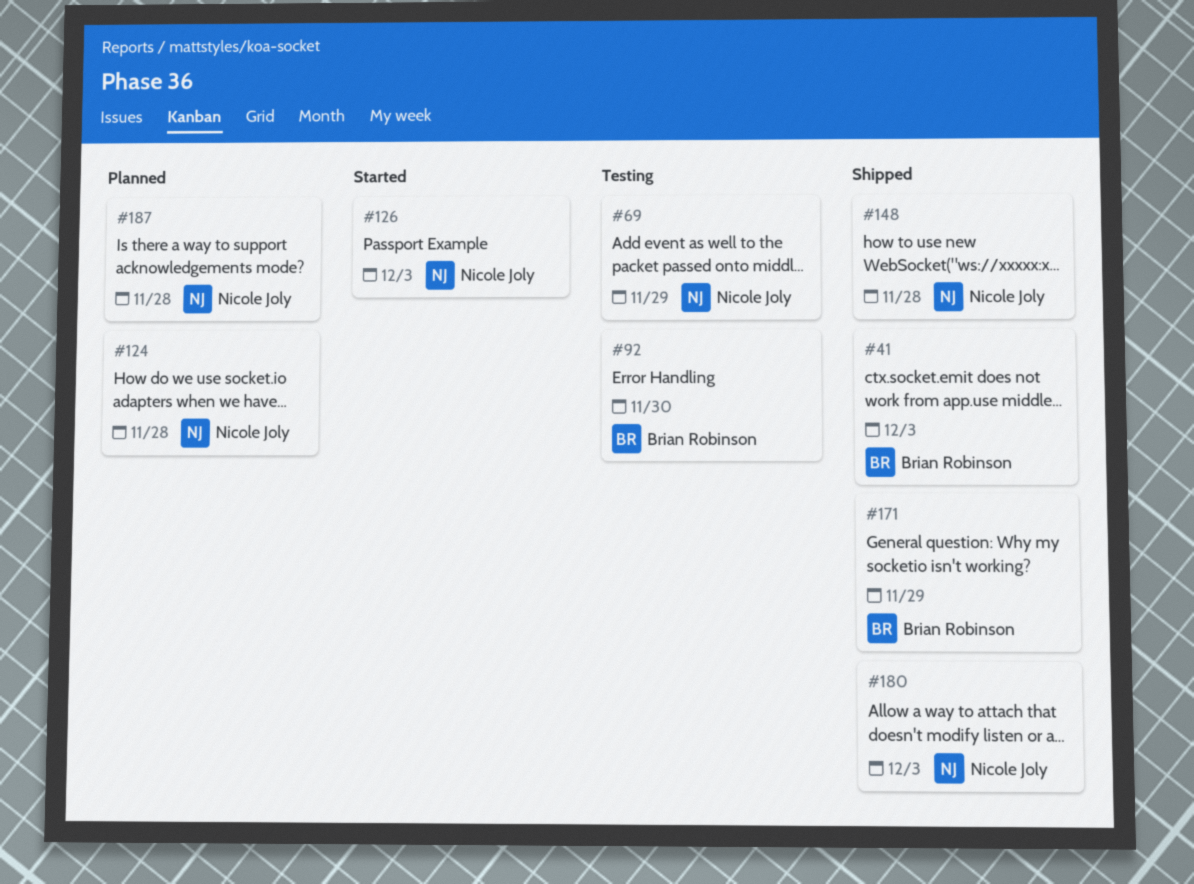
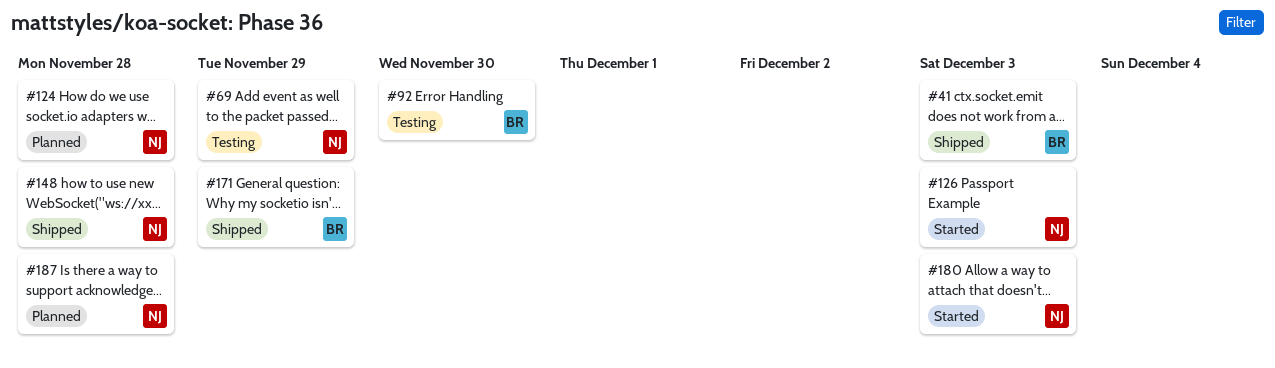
#180, status: Shipped -> Started

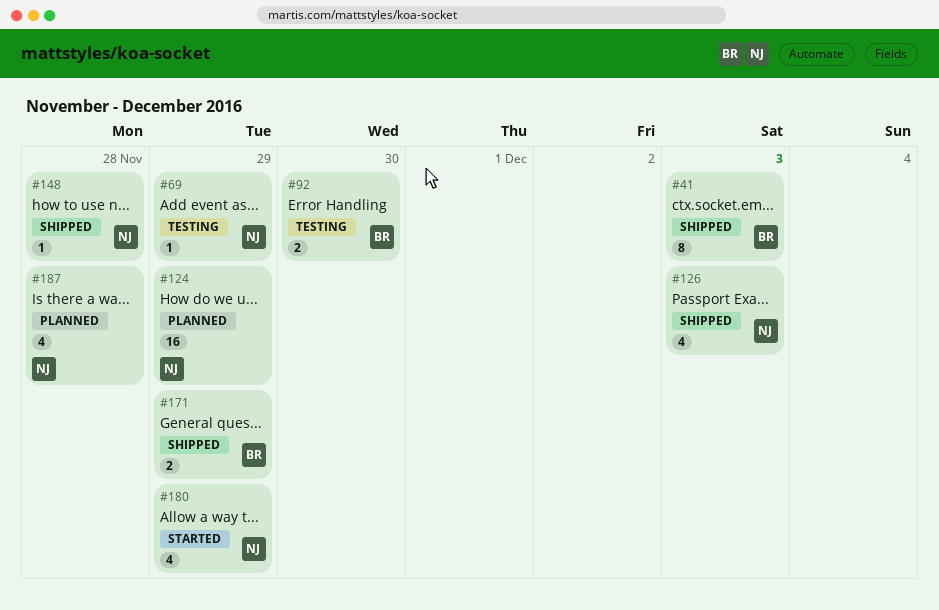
#124, due: Nov 28 -> Nov 29
#126, status: Started -> Shipped
#180, due: Dec 3 -> Nov 29

